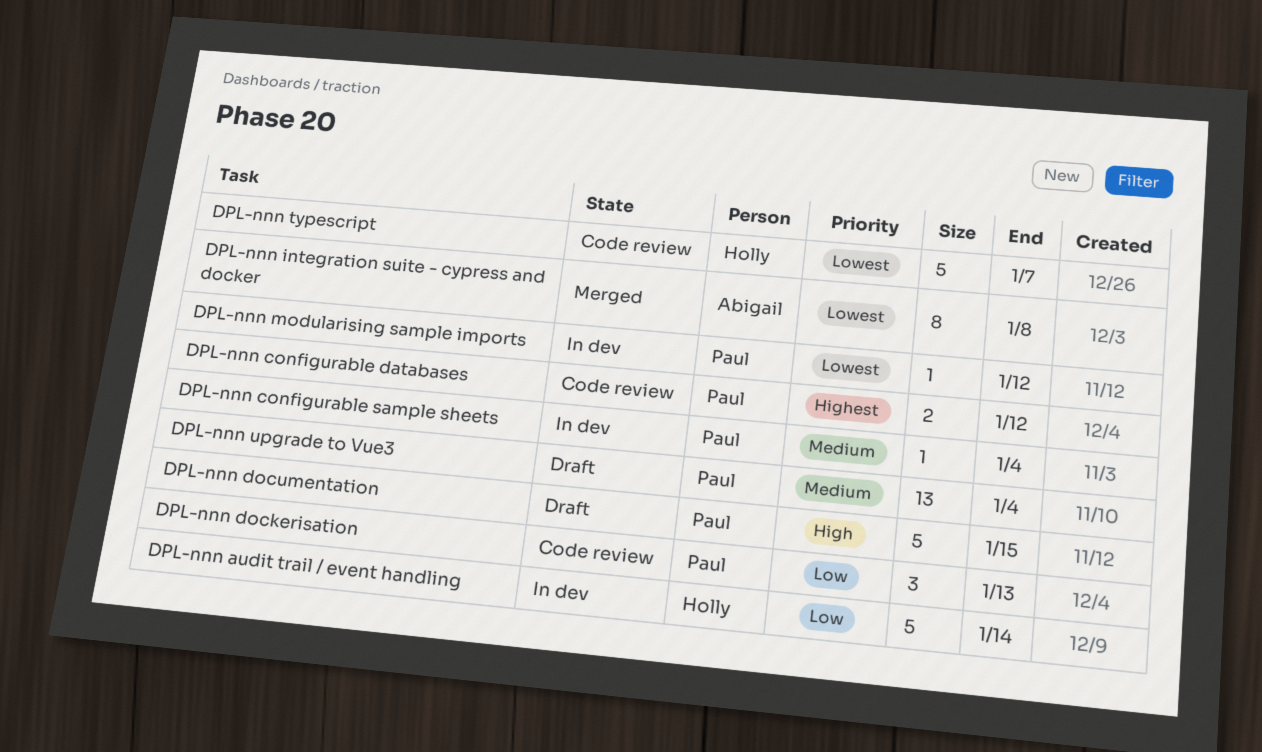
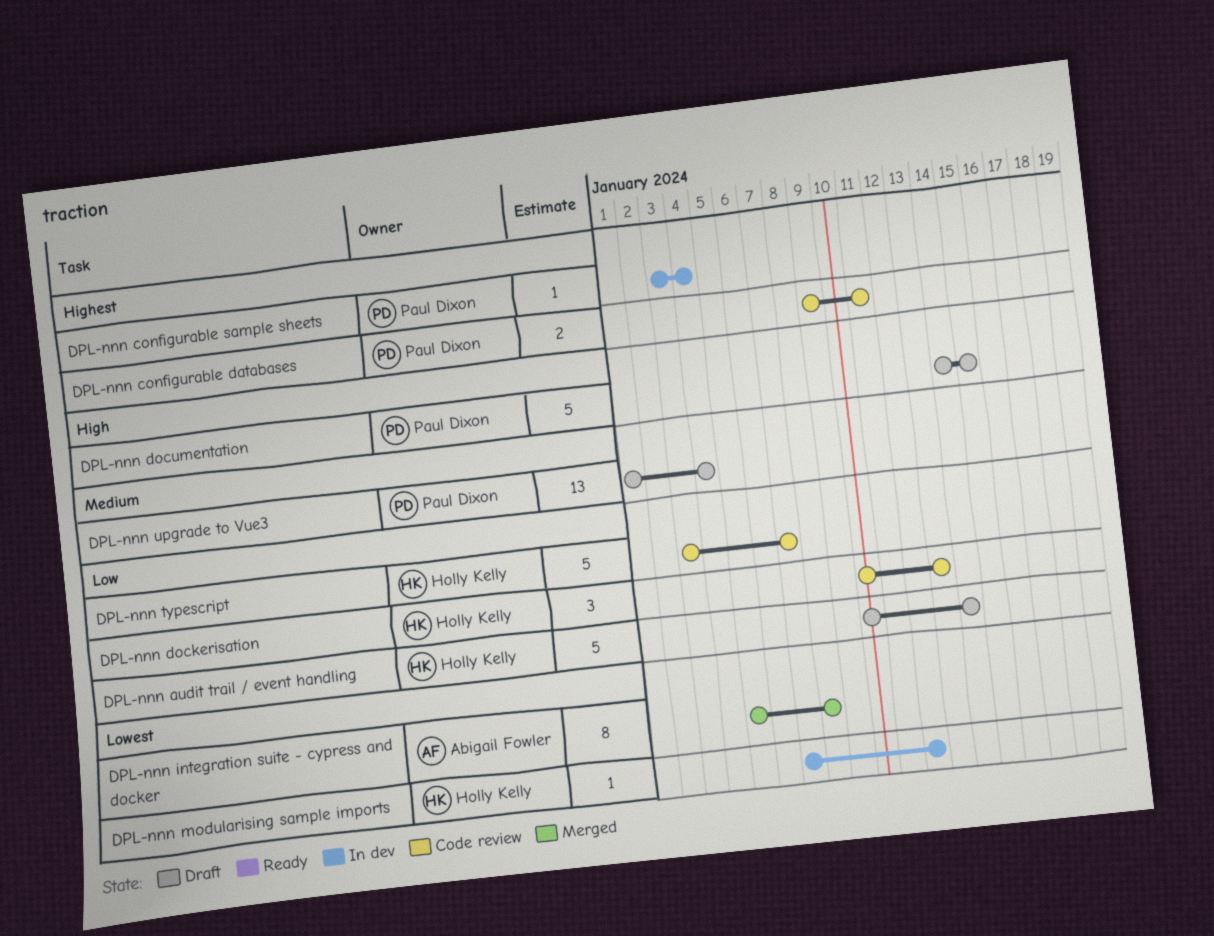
DPL-nnn audit trail / event handling, status: In dev -> Draft
DPL-nnn configurable databases, due: Jan 12 -> Jan 11
DPL-nnn configurable sample sheets, priority: Medium -> Highest
DPL-nnn dockerisation, owner: Paul Dixon -> Holly Kelly
DPL-nnn modularising sample imports, owner: Paul Dixon -> Holly Kelly
DPL-nnn typescript, priority: Lowest -> Low

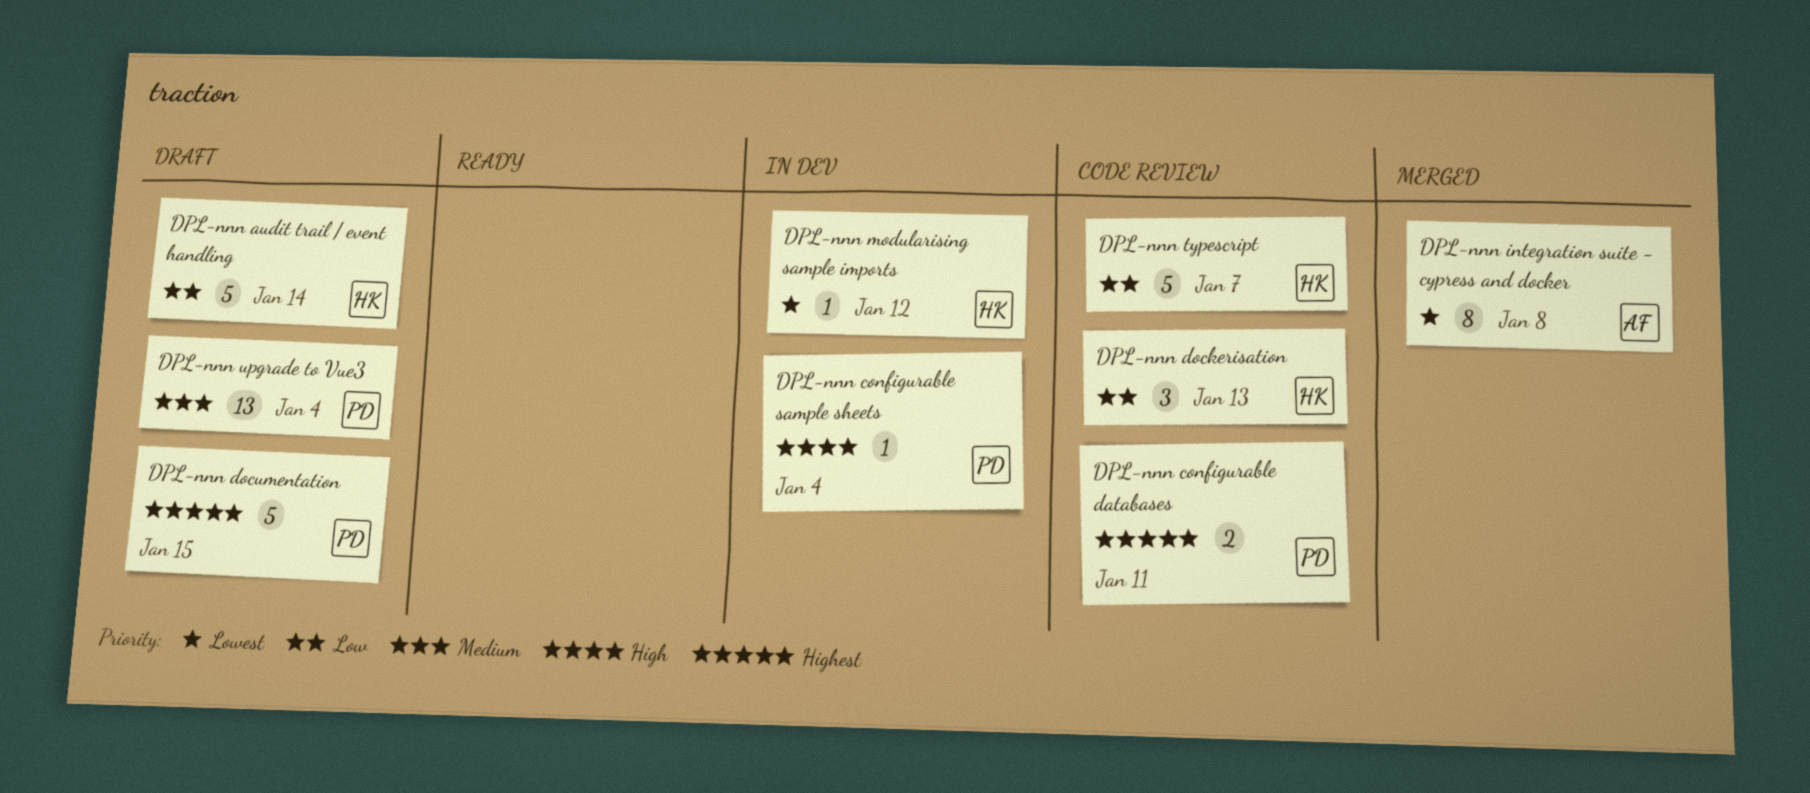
DPL-nnn configurable sample sheets, priority: Highest -> High
DPL-nnn documentation, priority: High -> Highest

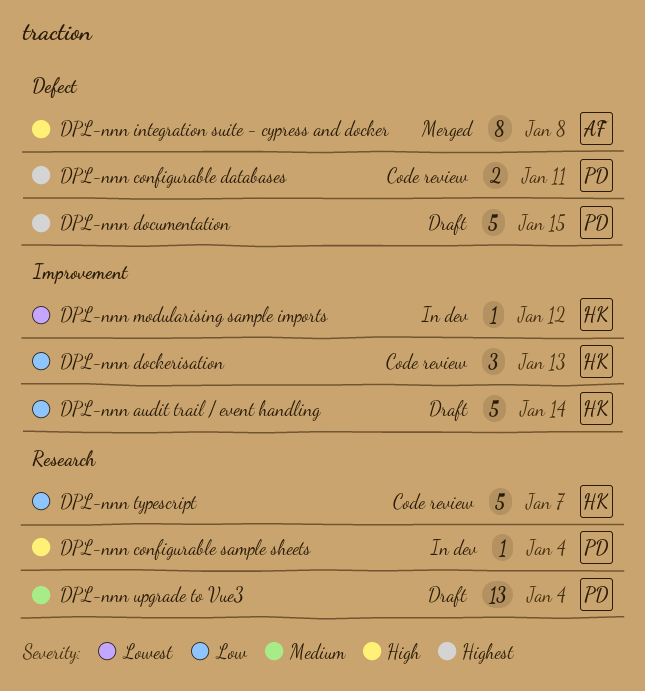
DPL-nnn integration suite - cypress and docker, priority: Lowest -> High

